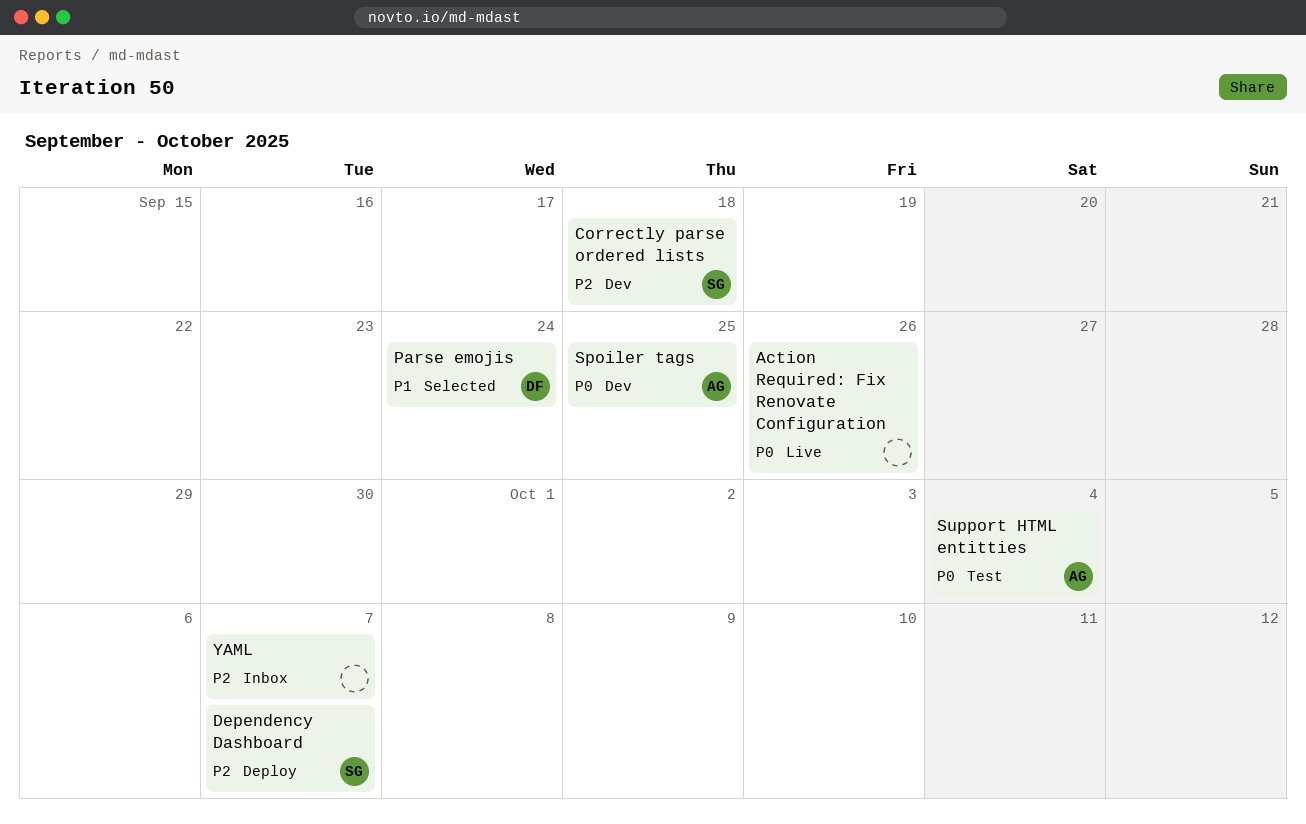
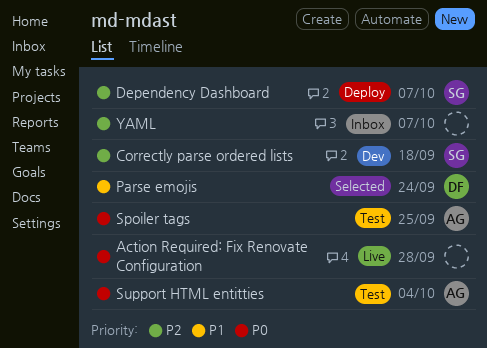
Action Required: Fix Renovate Configuration, due: Sep 26 -> Sep 28
Spoiler tags, status: Dev -> Test

